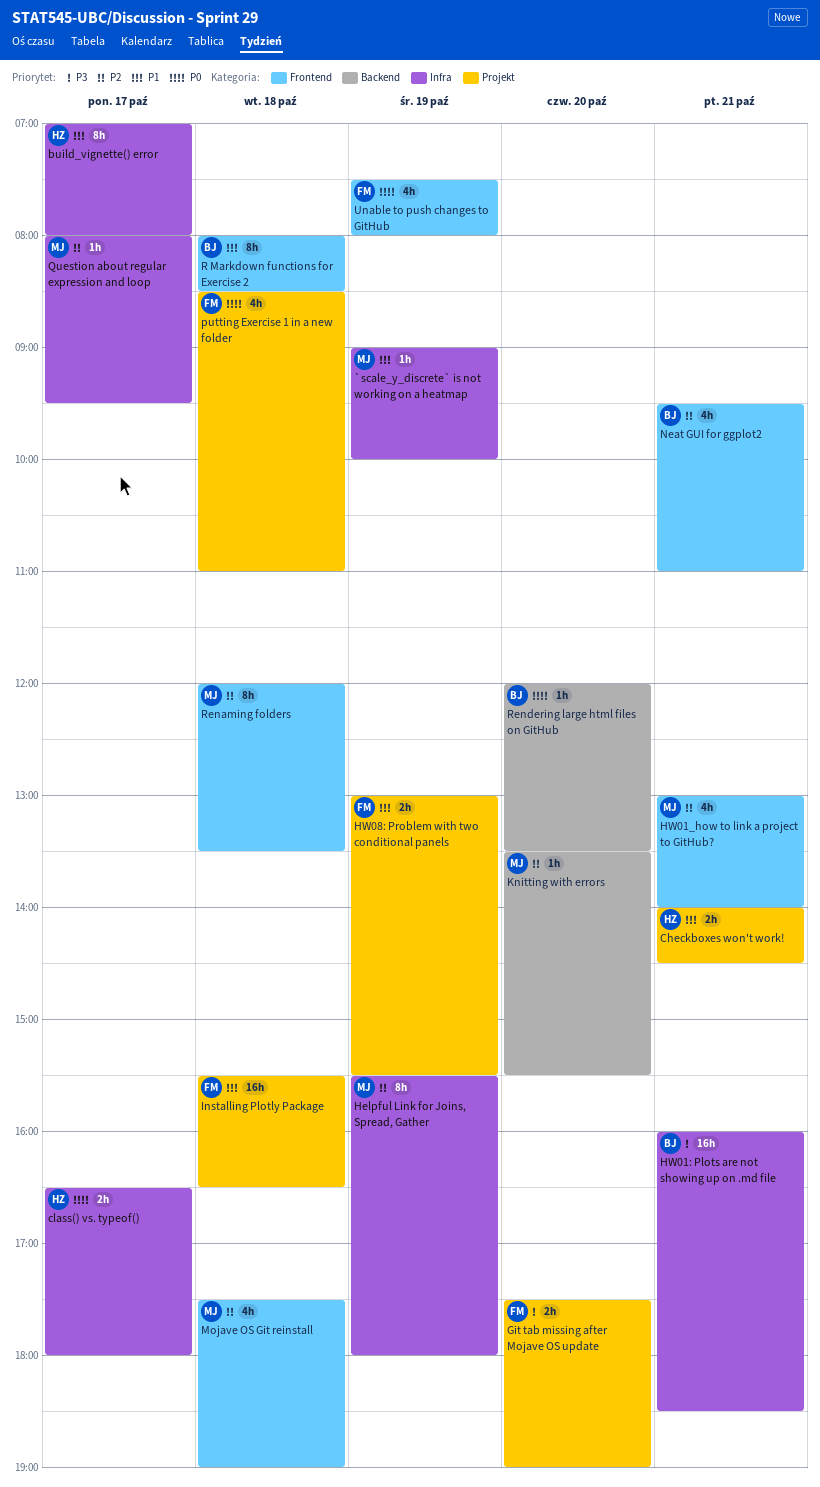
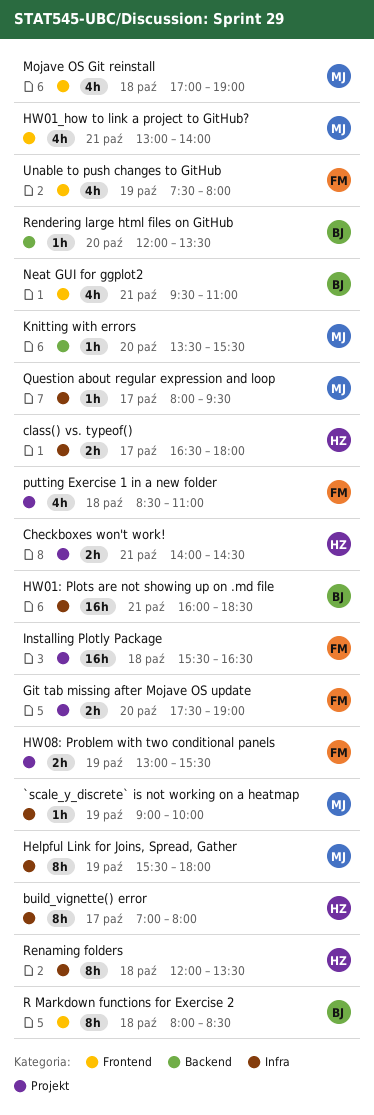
Mojave OS Git reinstall, begins: 17:30 -> 17:00
Renaming folders, owner: MJ -> HZ
Renaming folders, label: Frontend -> Infra

